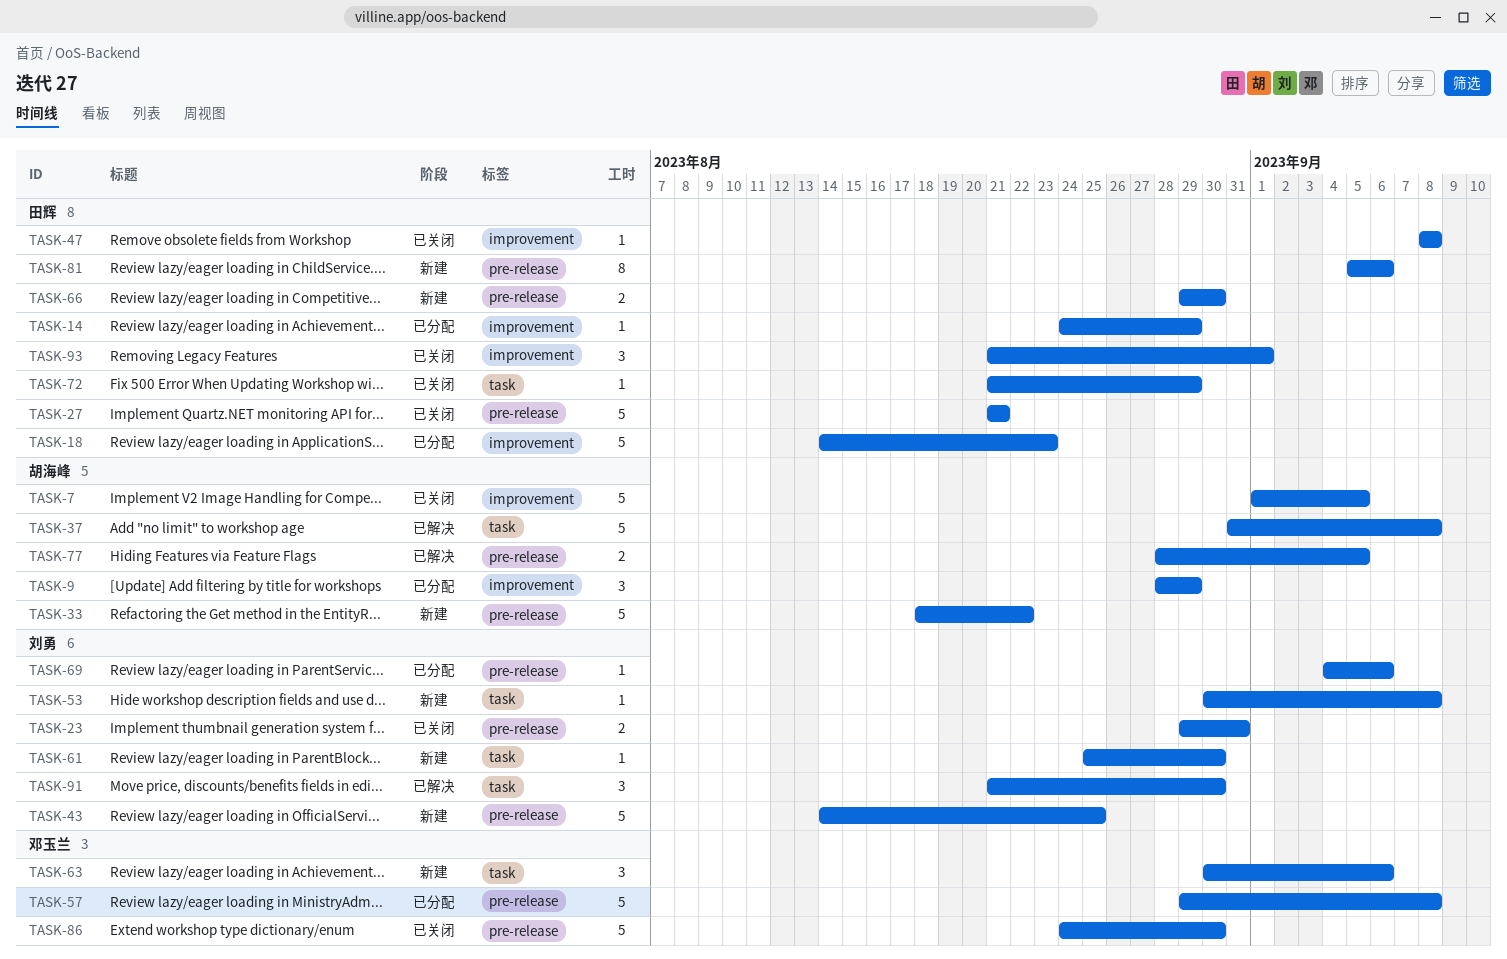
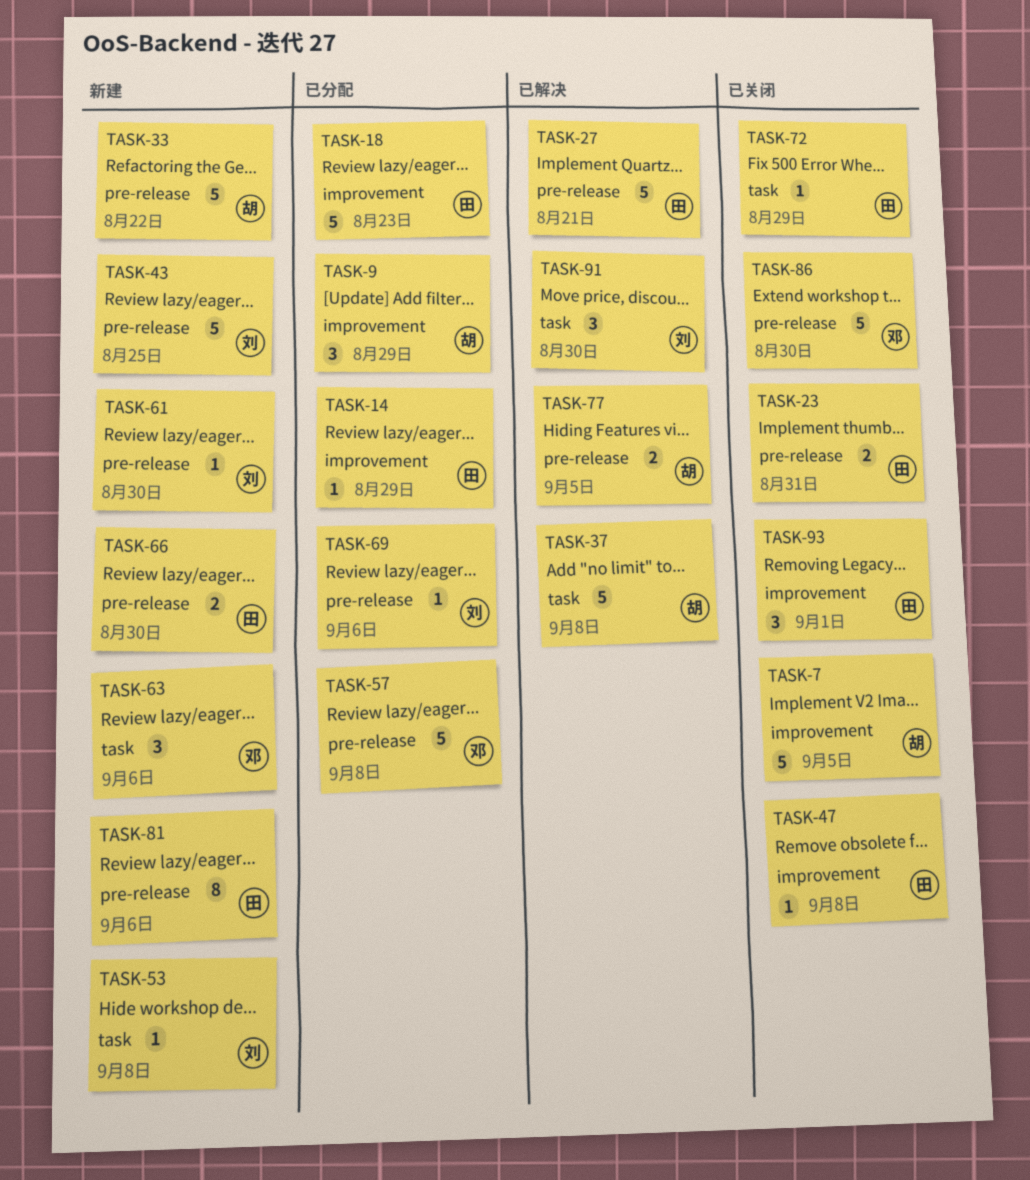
TASK-23, owner: 刘勇 -> 田辉
TASK-27, status: 已关闭 -> 已解决
TASK-61, label: task -> pre-release

